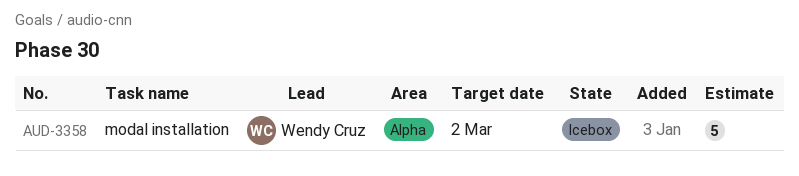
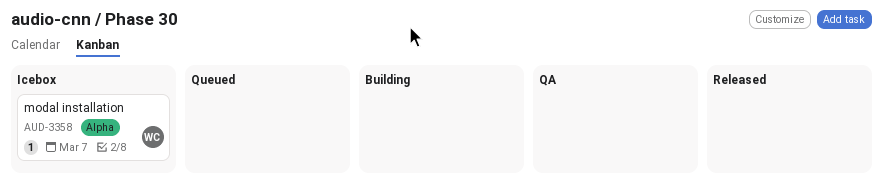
AUD-3358, estimate: 5 -> 1
AUD-3358, due: Mar 2 -> Mar 7

